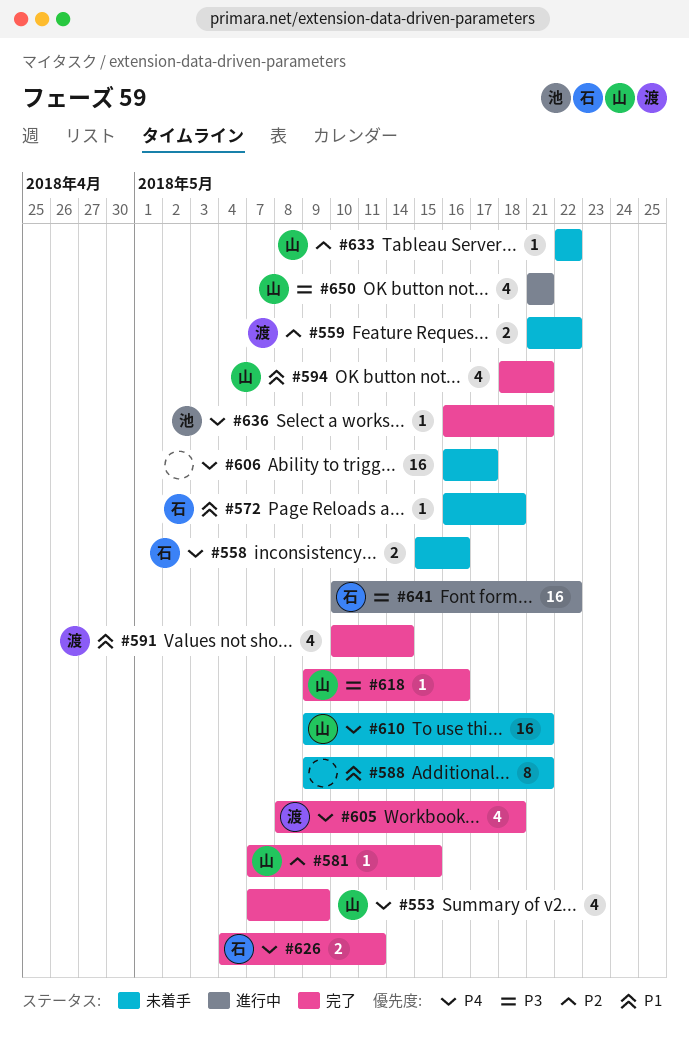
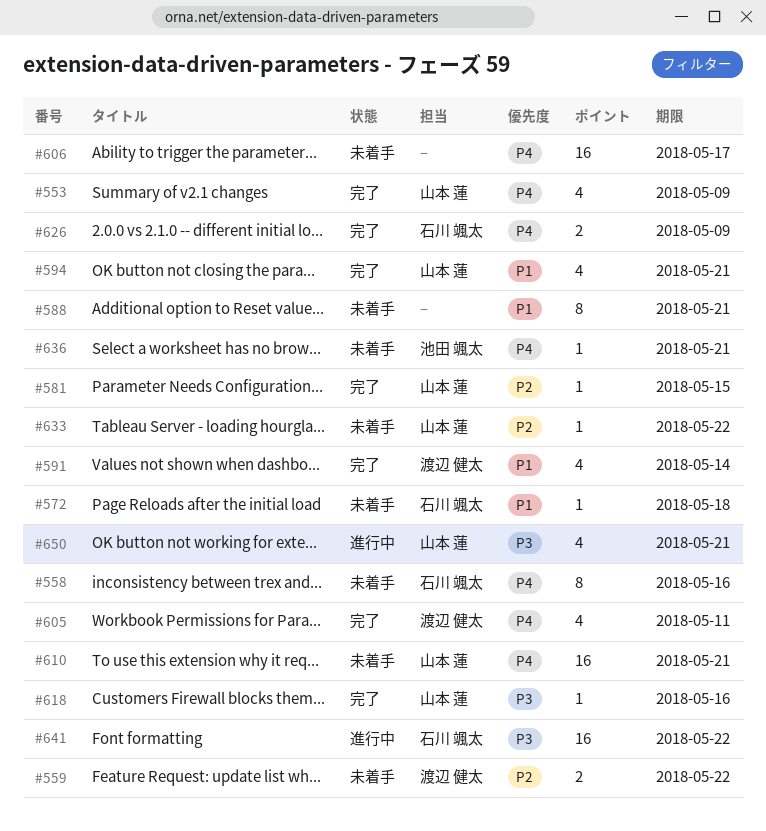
#558, estimate: 2 -> 8
#605, due: May 18 -> May 11
#626, due: May 11 -> May 9
#636, status: 完了 -> 未着手

